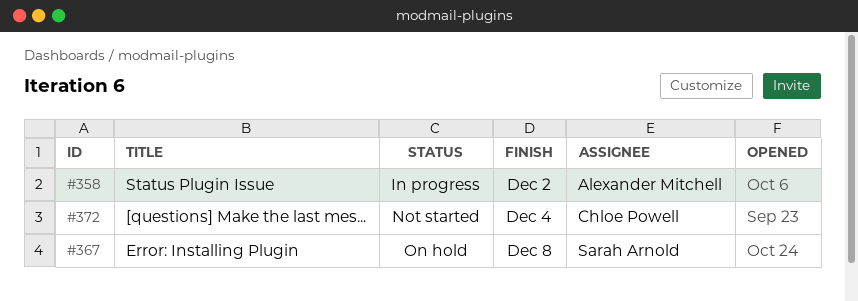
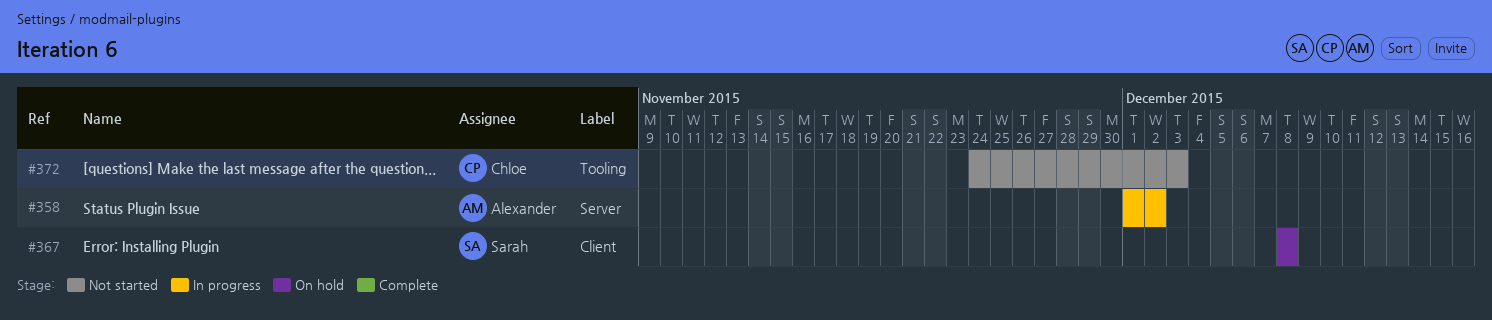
#372, due: Dec 4 -> Dec 3

